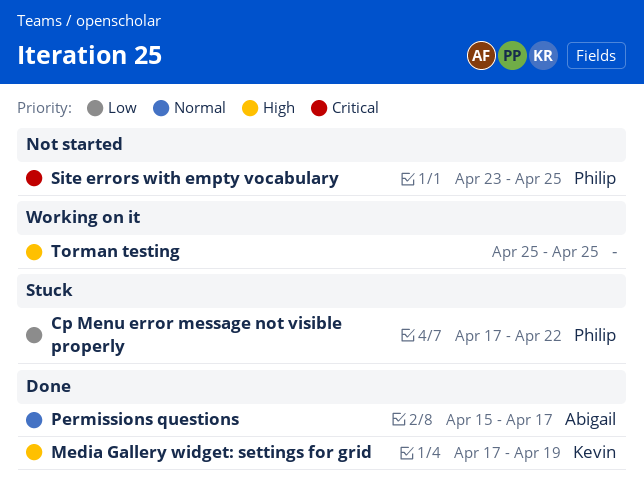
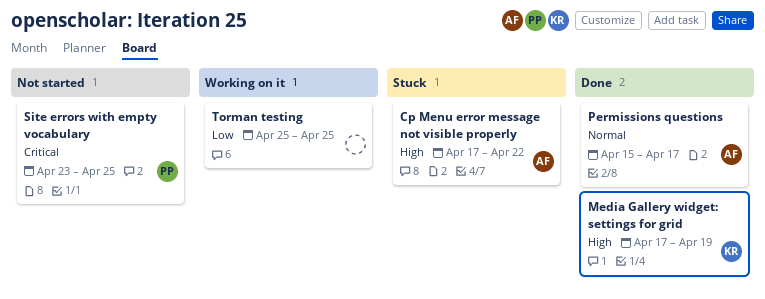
Cp Menu error message not visible properly, owner: Philip -> Abigail
Cp Menu error message not visible properly, priority: Low -> High
Torman testing, priority: High -> Low

